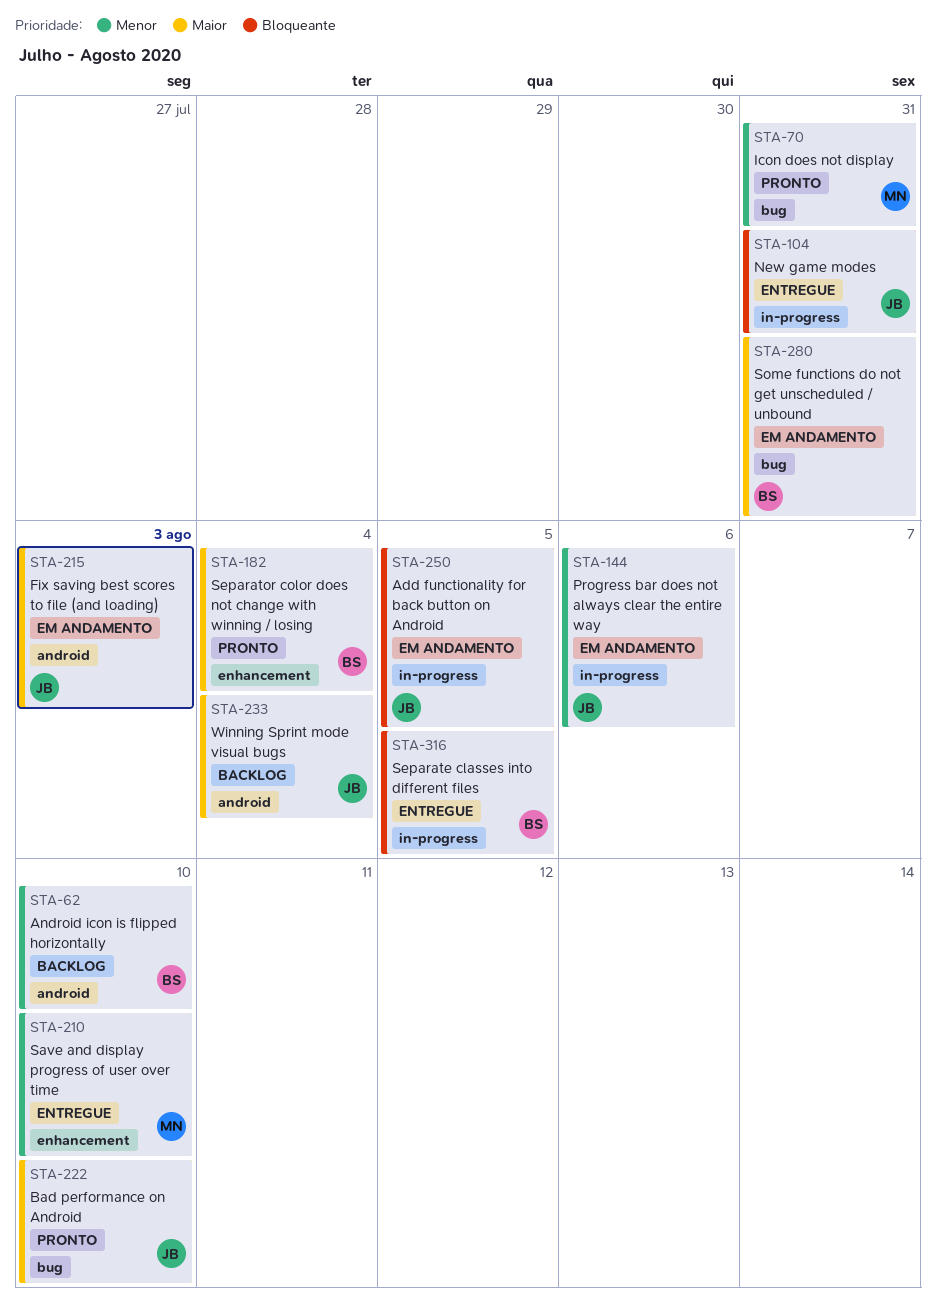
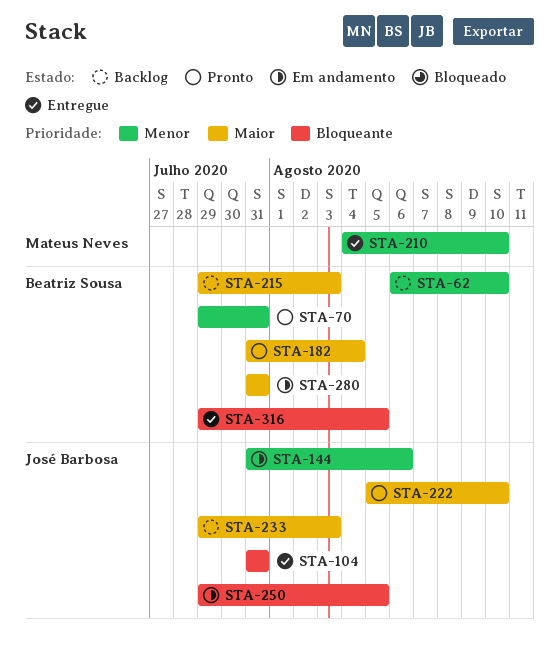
STA-70, owner: Mateus Neves -> Beatriz Sousa
STA-215, status: Em andamento -> Backlog
STA-215, owner: José Barbosa -> Beatriz Sousa
STA-233, due: Aug 4 -> Aug 3

